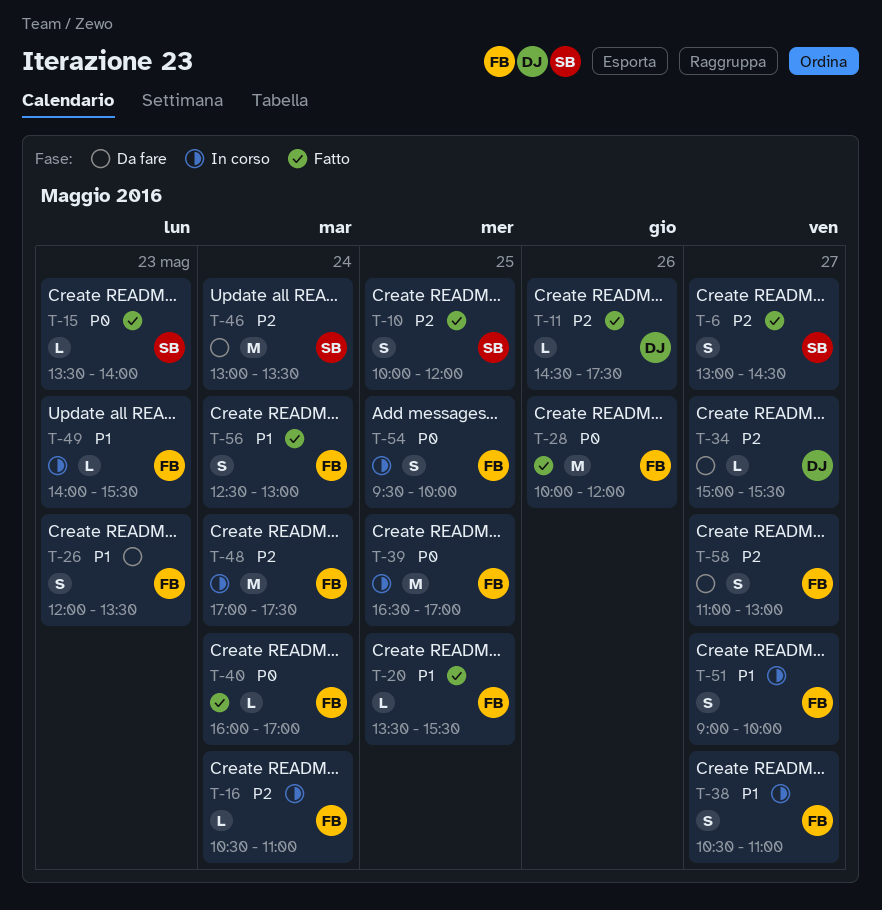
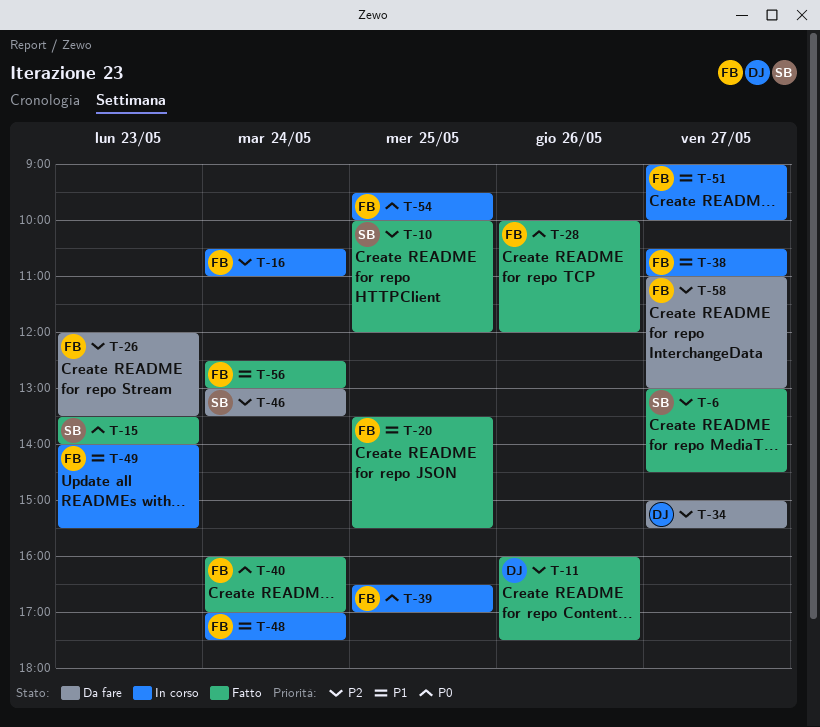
T-11, begins: 14:30 -> 16:00
T-26, priority: P1 -> P2
T-48, priority: P2 -> P1

